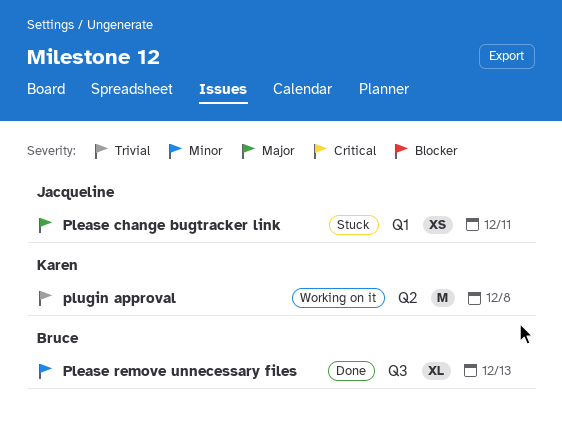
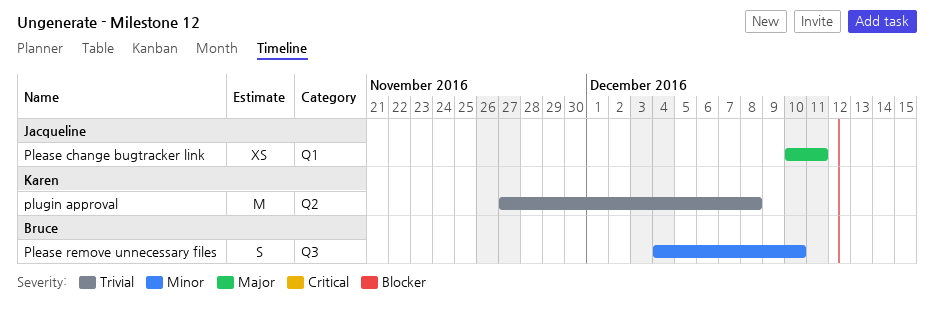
Please remove unnecessary files, estimate: XL -> S
Please remove unnecessary files, due: Dec 13 -> Dec 10

